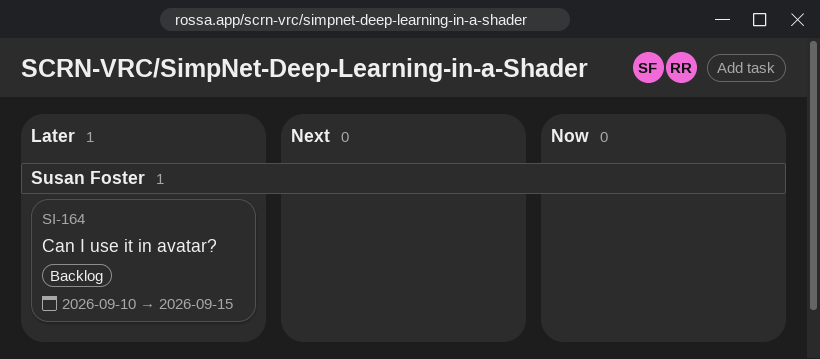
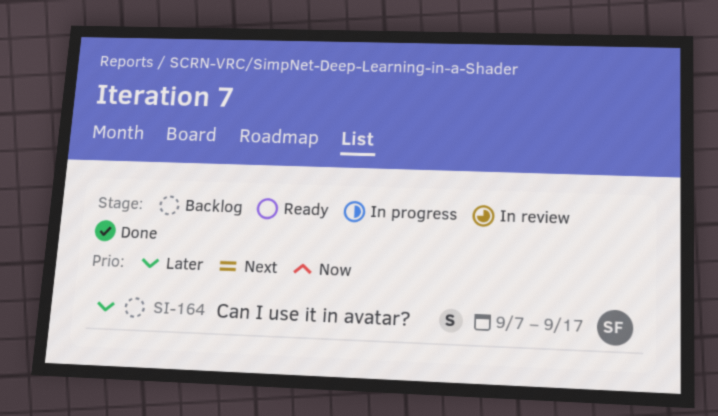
SI-164, start: Sep 10 -> Sep 7
SI-164, due: Sep 15 -> Sep 17

